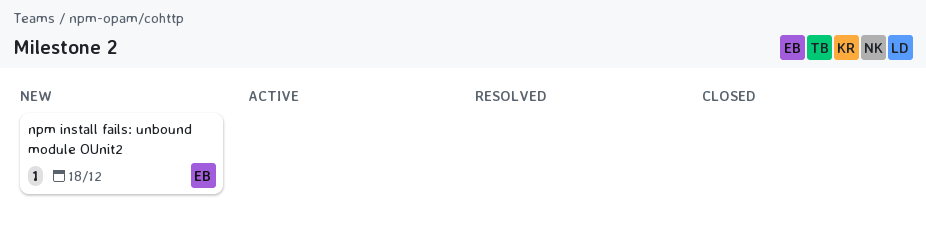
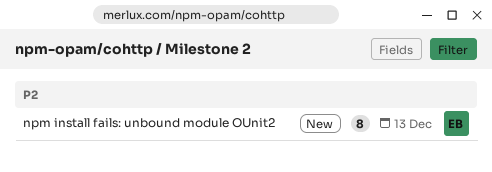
npm install fails: unbound module OUnit2, estimate: 1 -> 8
npm install fails: unbound module OUnit2, due: Dec 18 -> Dec 13

